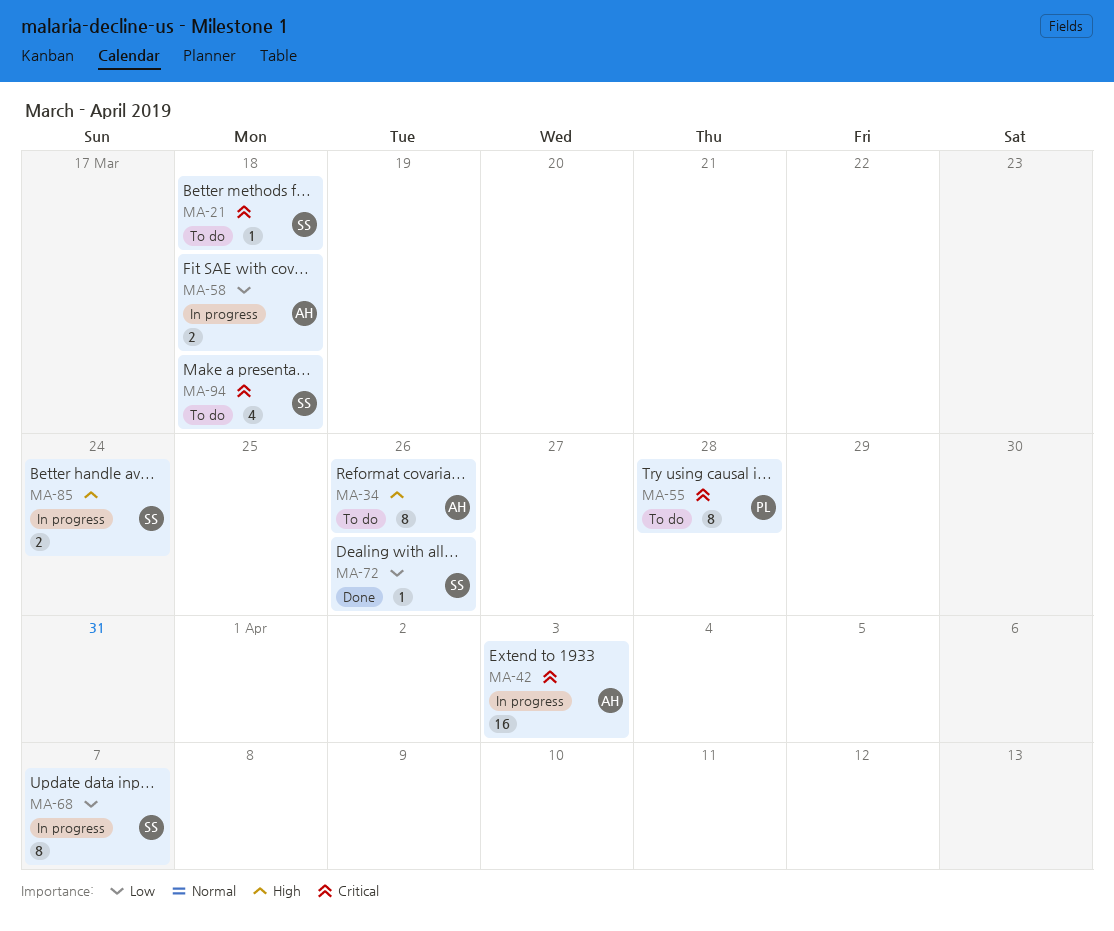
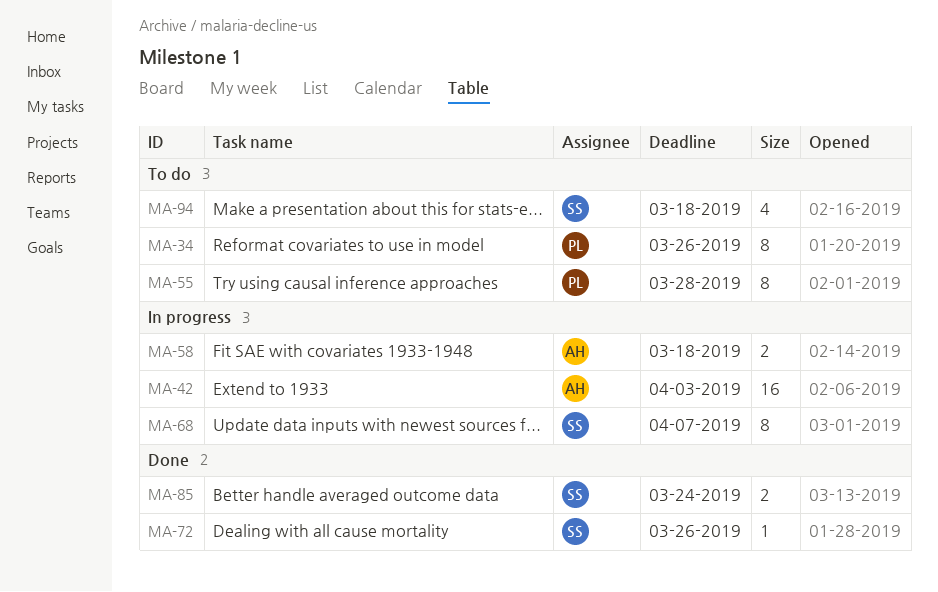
MA-21: present -> none
MA-34, owner: AH -> PL
MA-85, status: In progress -> Done

